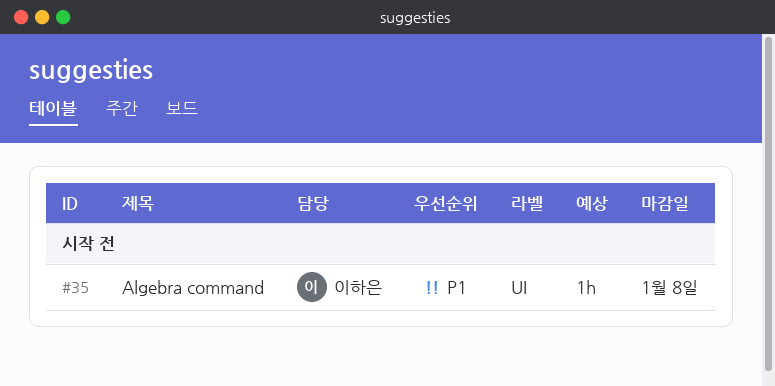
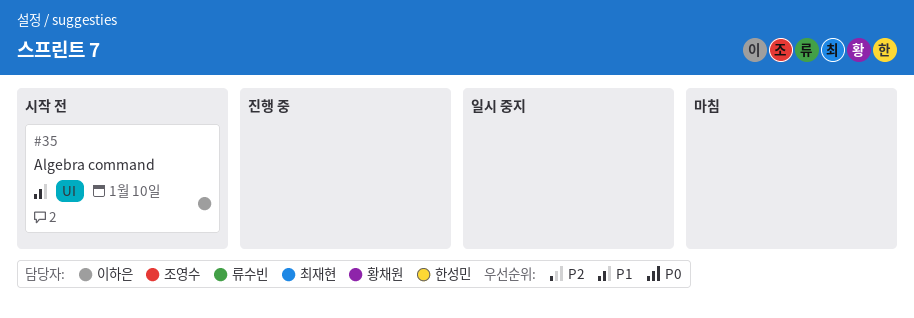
#35, due: Jan 8 -> Jan 10

